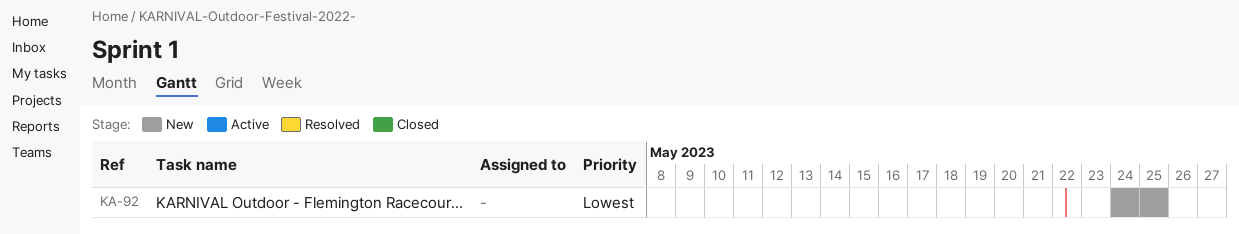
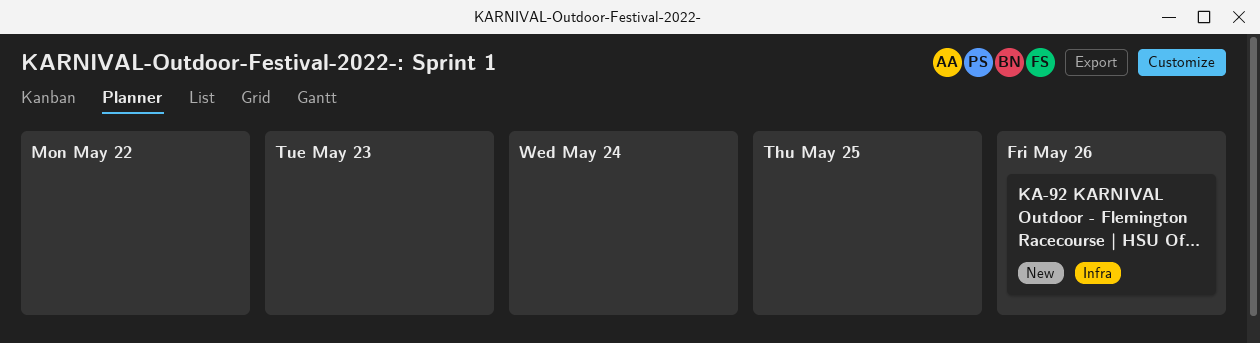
KA-92, due: May 25 -> May 26

